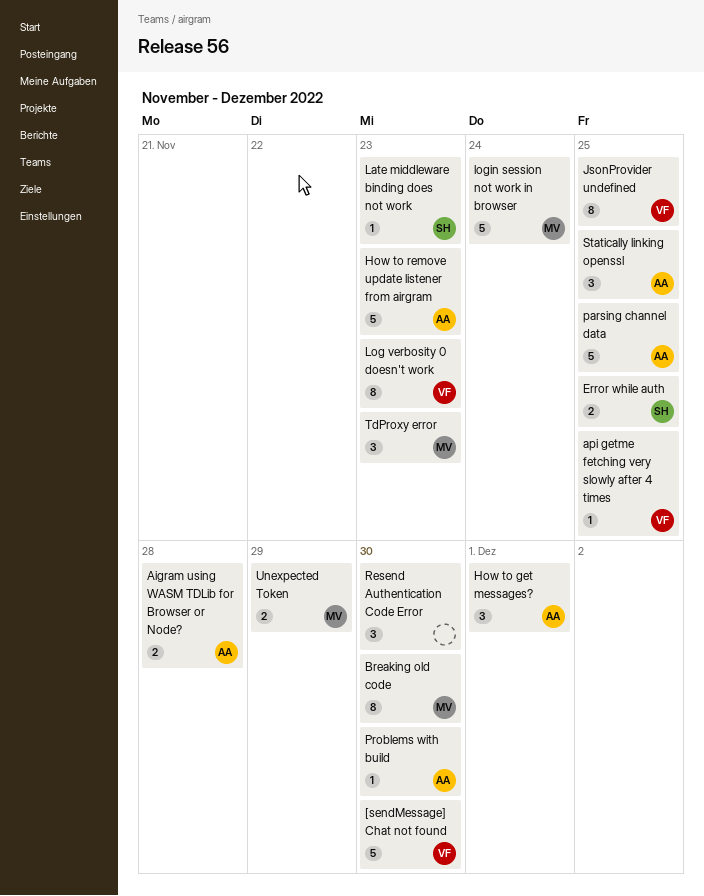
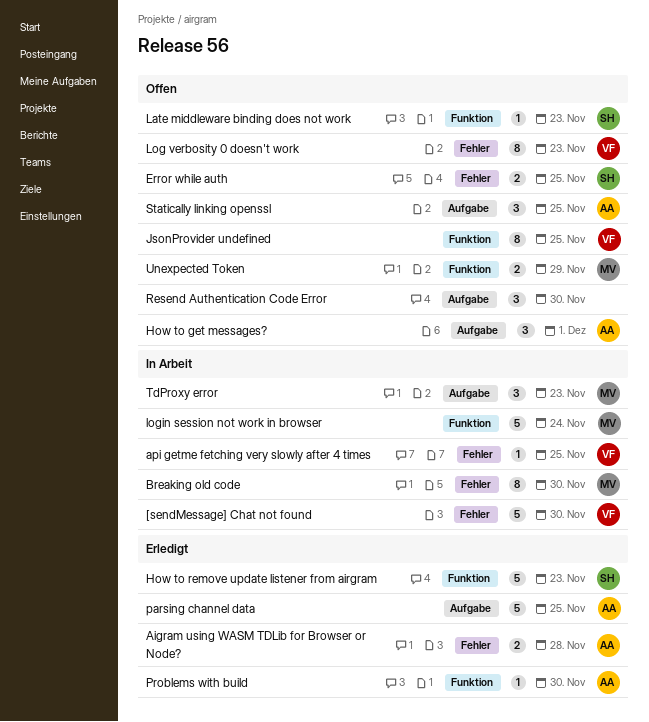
How to remove update listener from airgram, owner: AA -> SH

